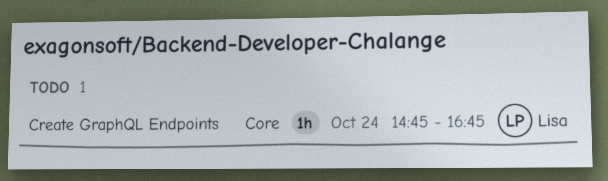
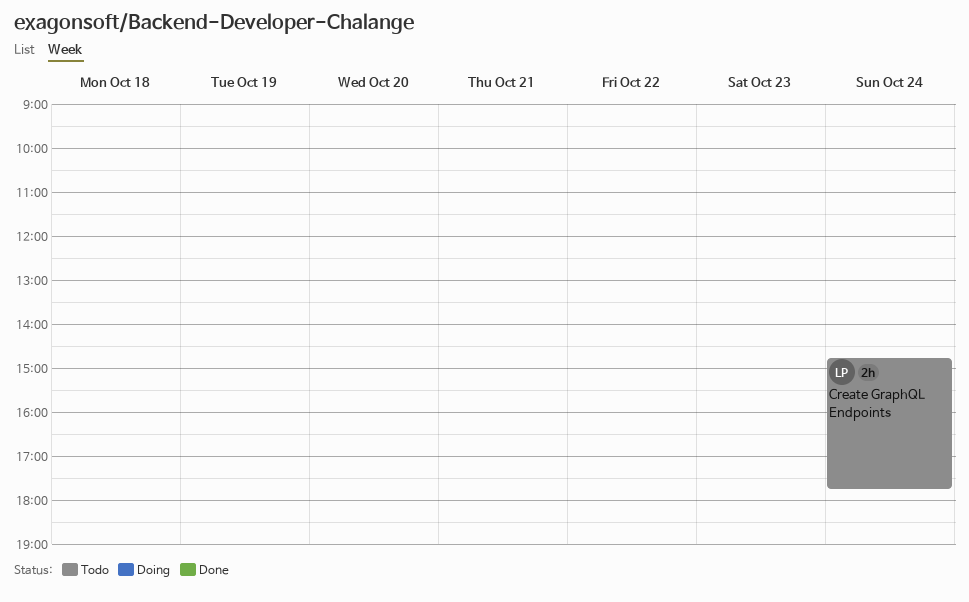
Create GraphQL Endpoints, estimate: 1h -> 2h
Create GraphQL Endpoints, ends: 16:45 -> 17:45

